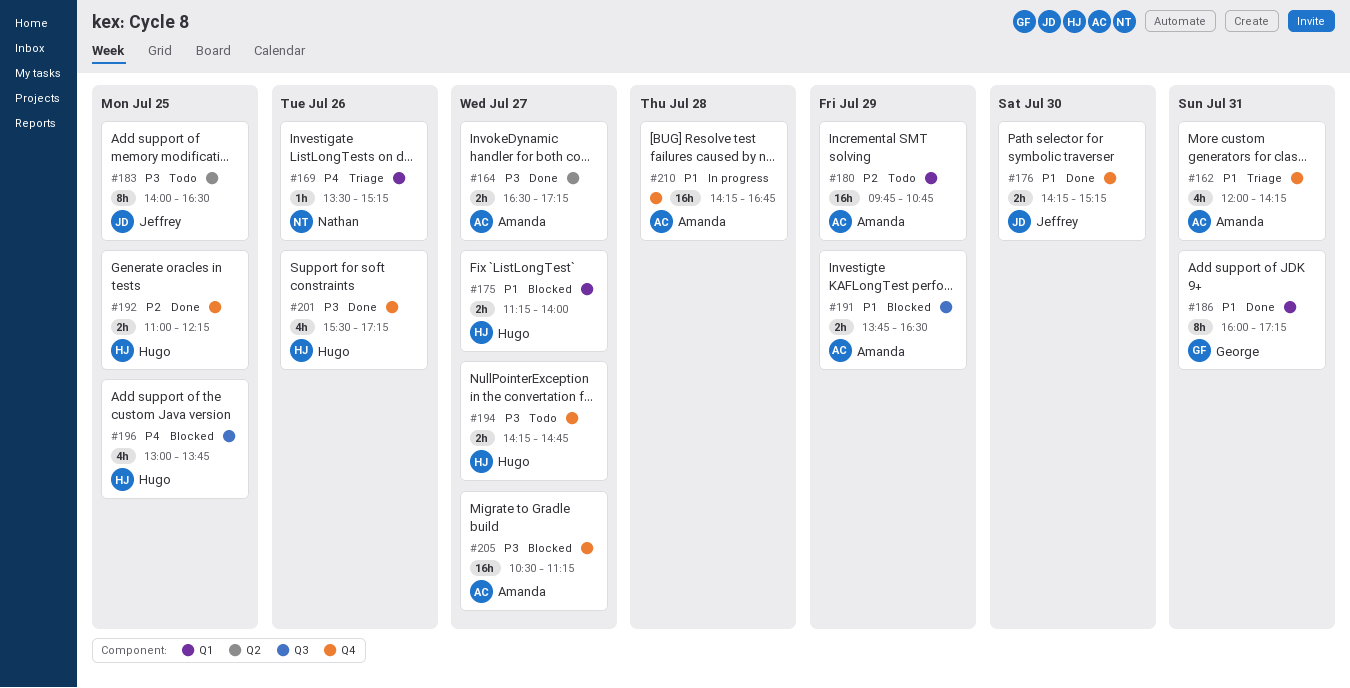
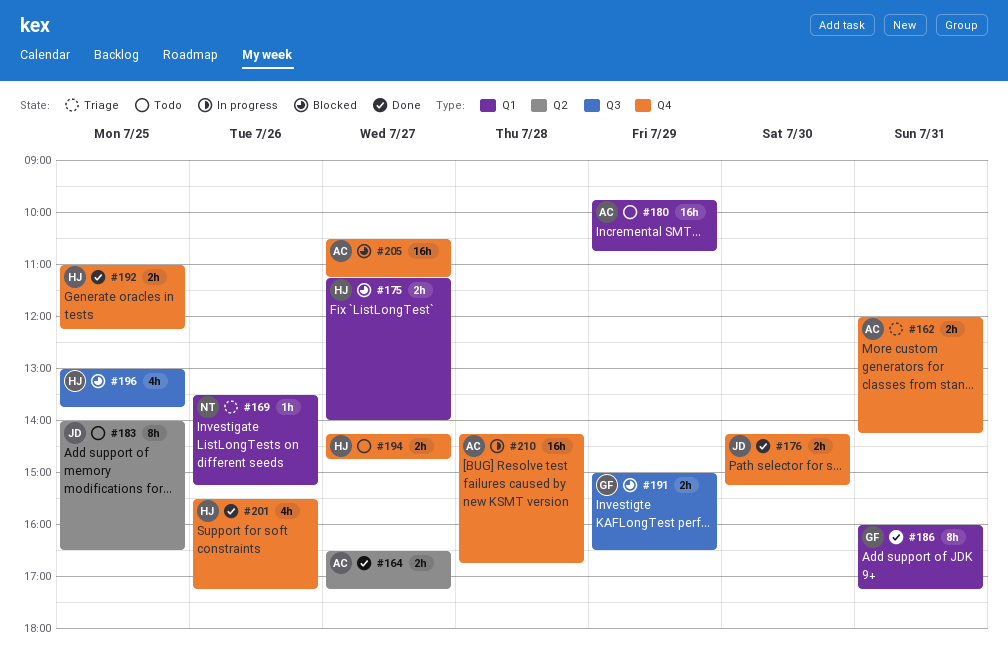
#162, estimate: 4h -> 2h
#191, owner: Amanda -> George
#191, begins: 13:45 -> 15:00

